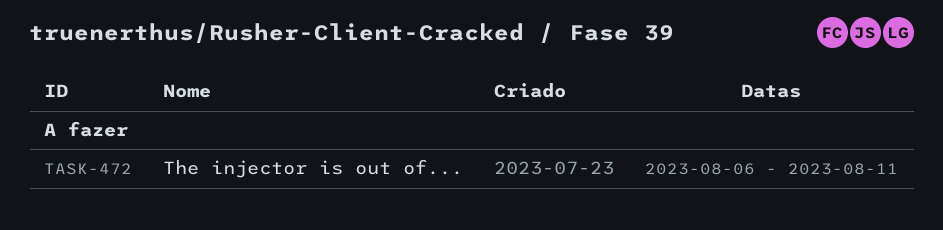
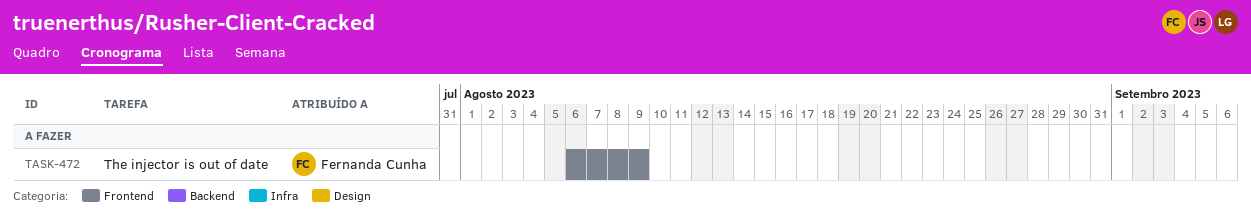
TASK-472, due: Aug 11 -> Aug 9

